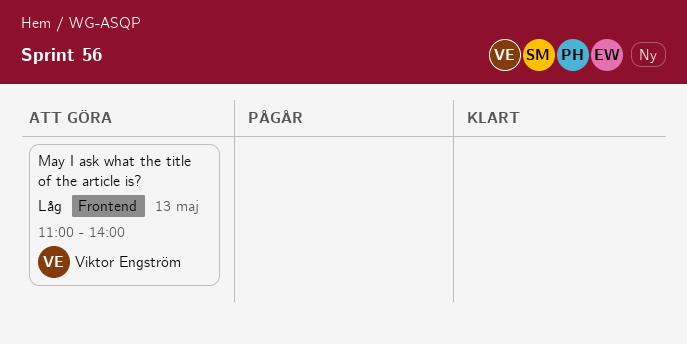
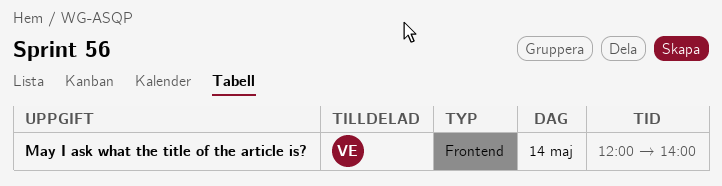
May I ask what the title of the article is?, day: May 13 -> May 14
May I ask what the title of the article is?, begins: 11:00 -> 12:00

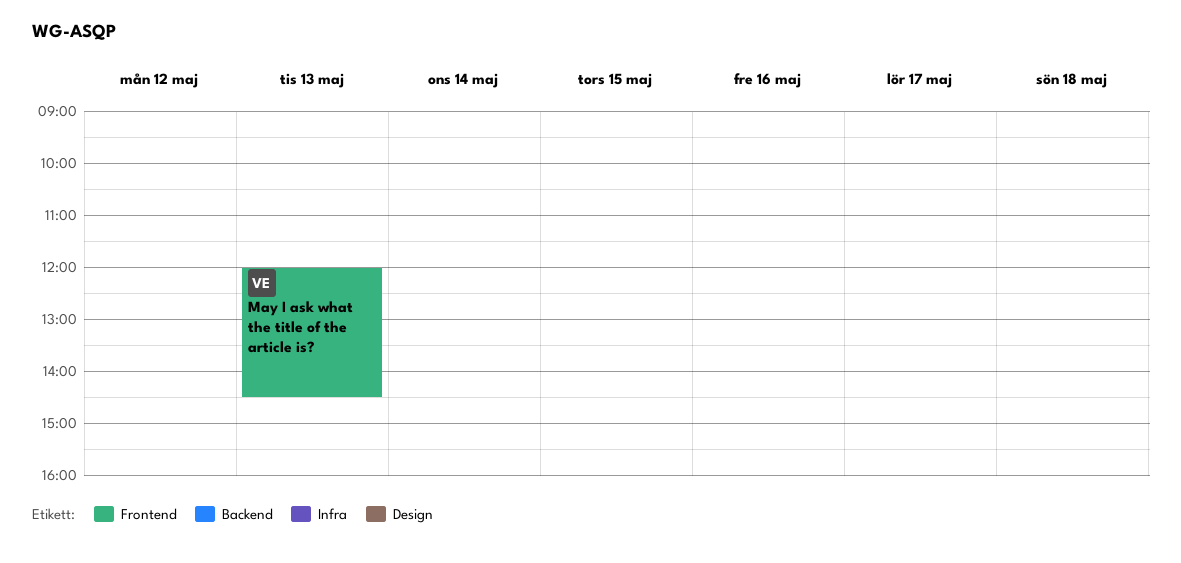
May I ask what the title of the article is?, day: May 14 -> May 13
May I ask what the title of the article is?, ends: 14:00 -> 14:30

